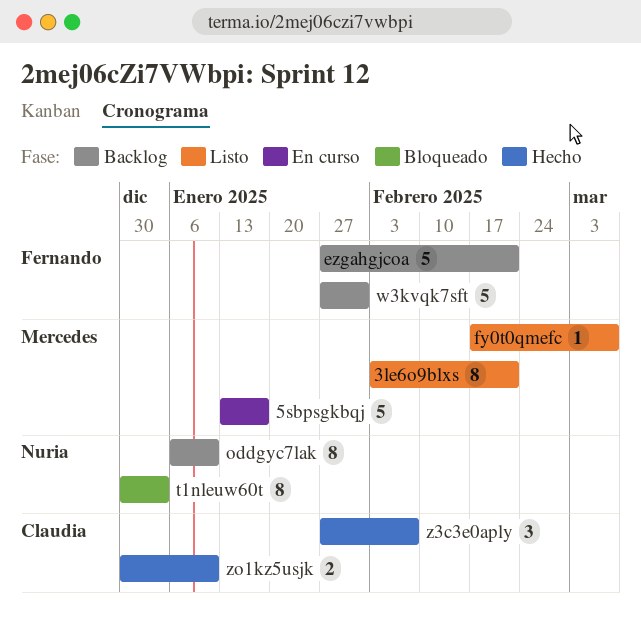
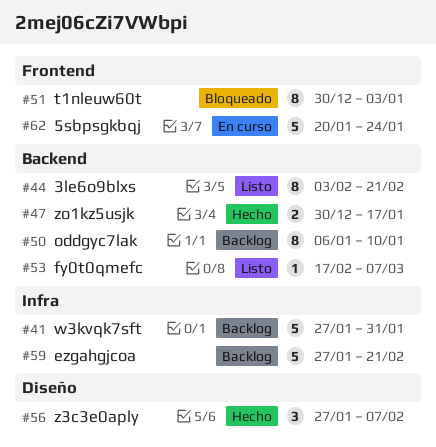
5sbpsgkbqj, start: Jan 13 -> Jan 20
5sbpsgkbqj, due: Jan 17 -> Jan 24
zo1kz5usjk, due: Jan 10 -> Jan 17

